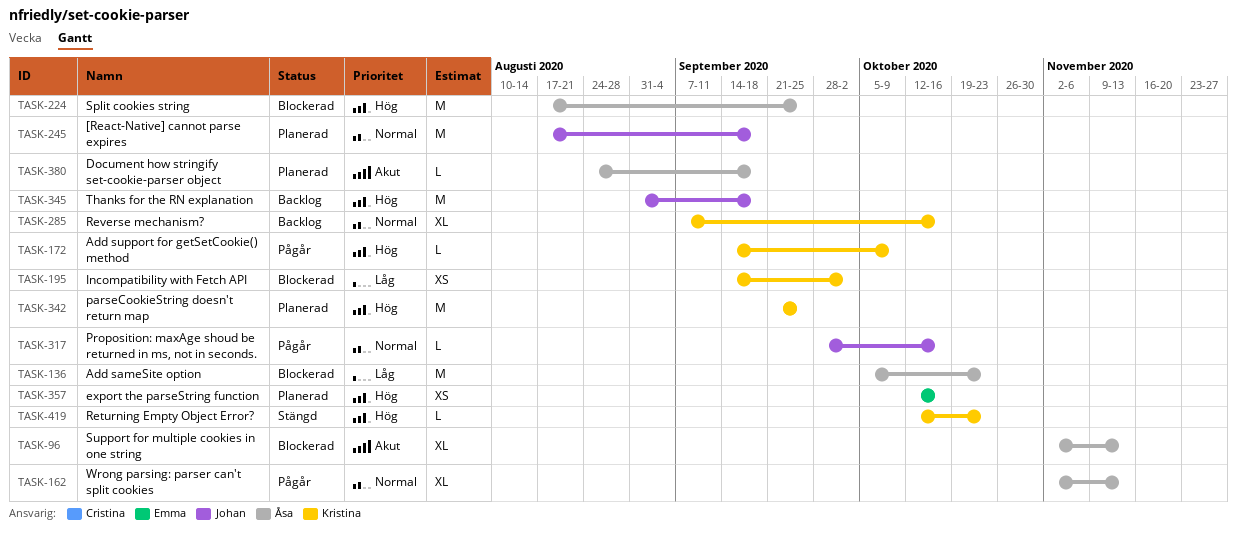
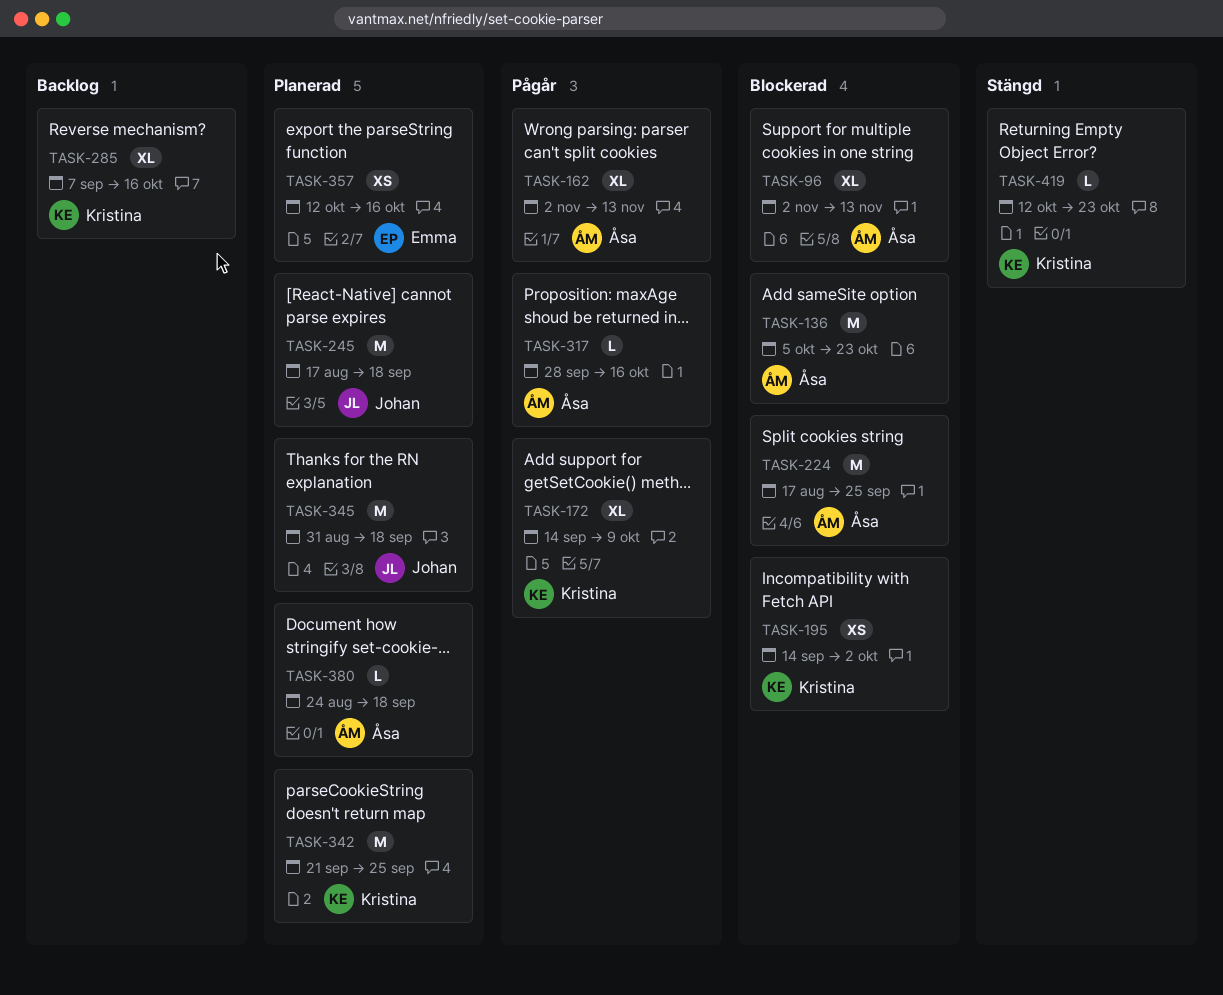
TASK-172, estimate: L -> XL
TASK-317, owner: Johan -> Åsa
TASK-345, status: Backlog -> Planerad

